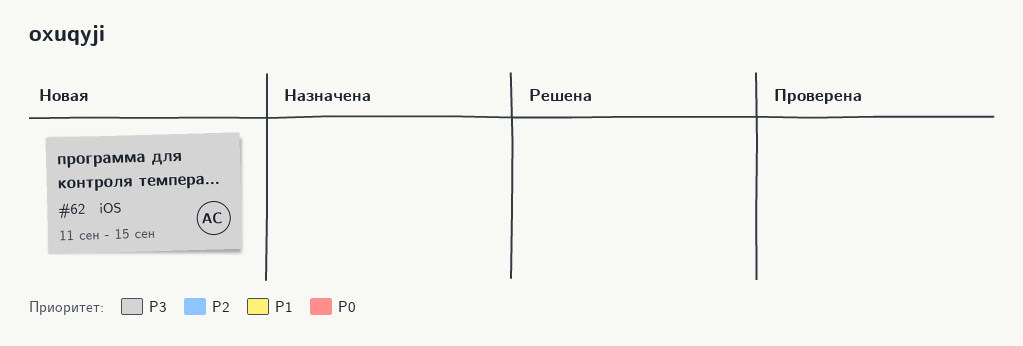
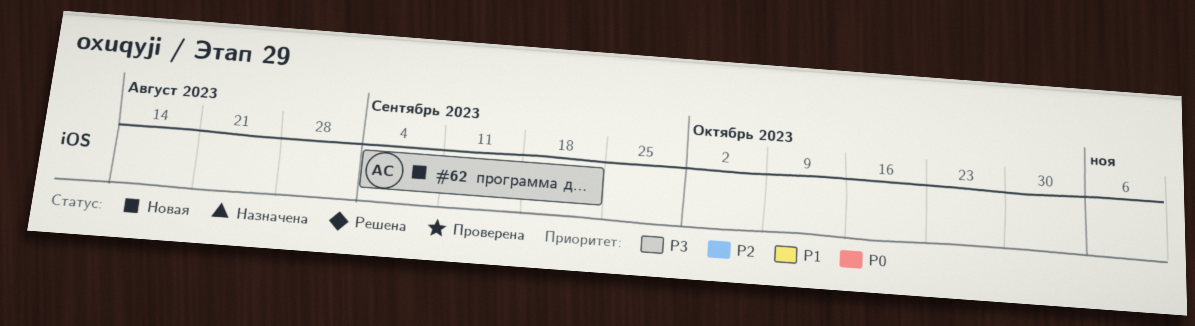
#62, start: Sep 11 -> Sep 4
#62, due: Sep 15 -> Sep 22

